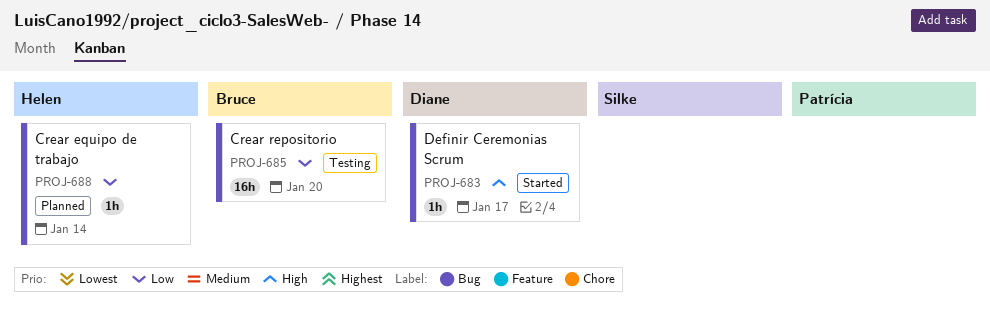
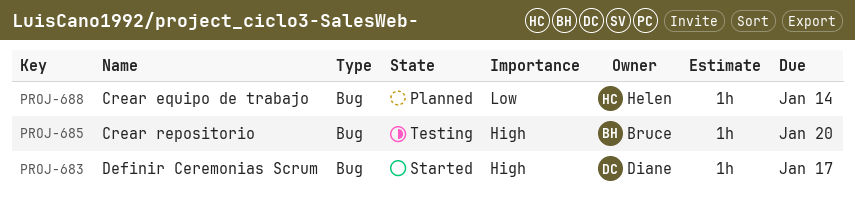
PROJ-685, priority: Low -> High
PROJ-685, estimate: 16h -> 1h

